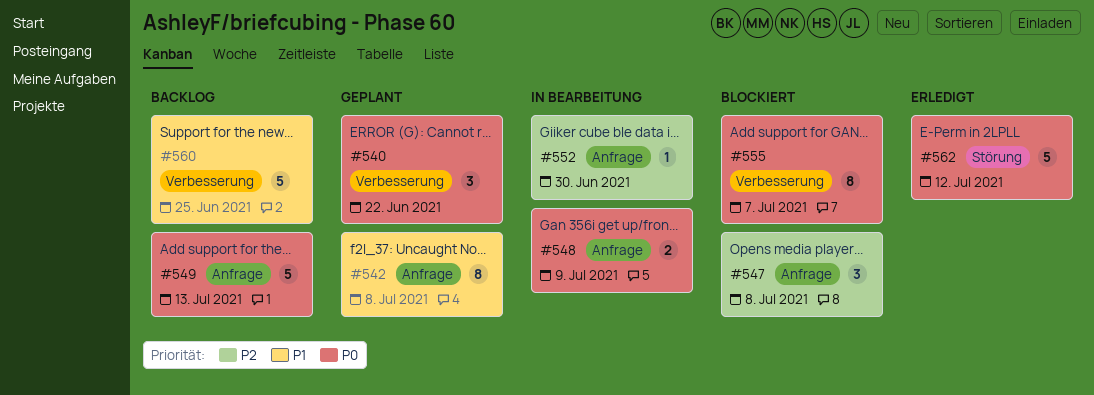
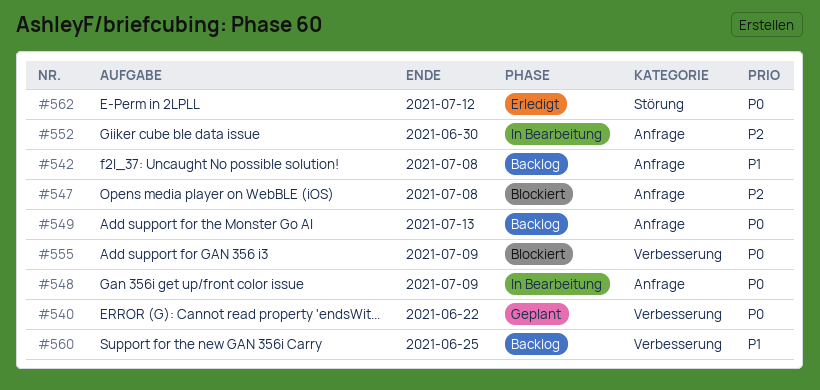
#542, status: Geplant -> Backlog
#555, due: Jul 7 -> Jul 9

